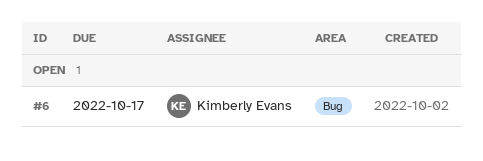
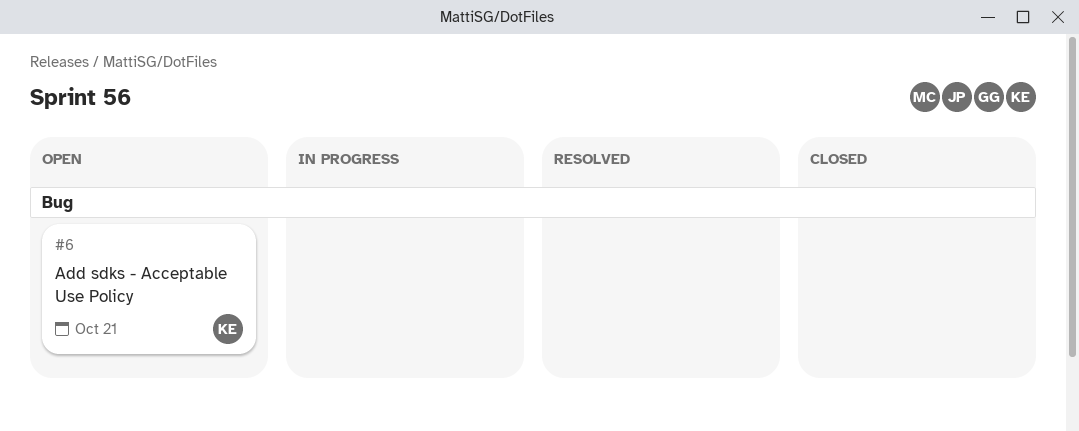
#6, due: Oct 17 -> Oct 21

